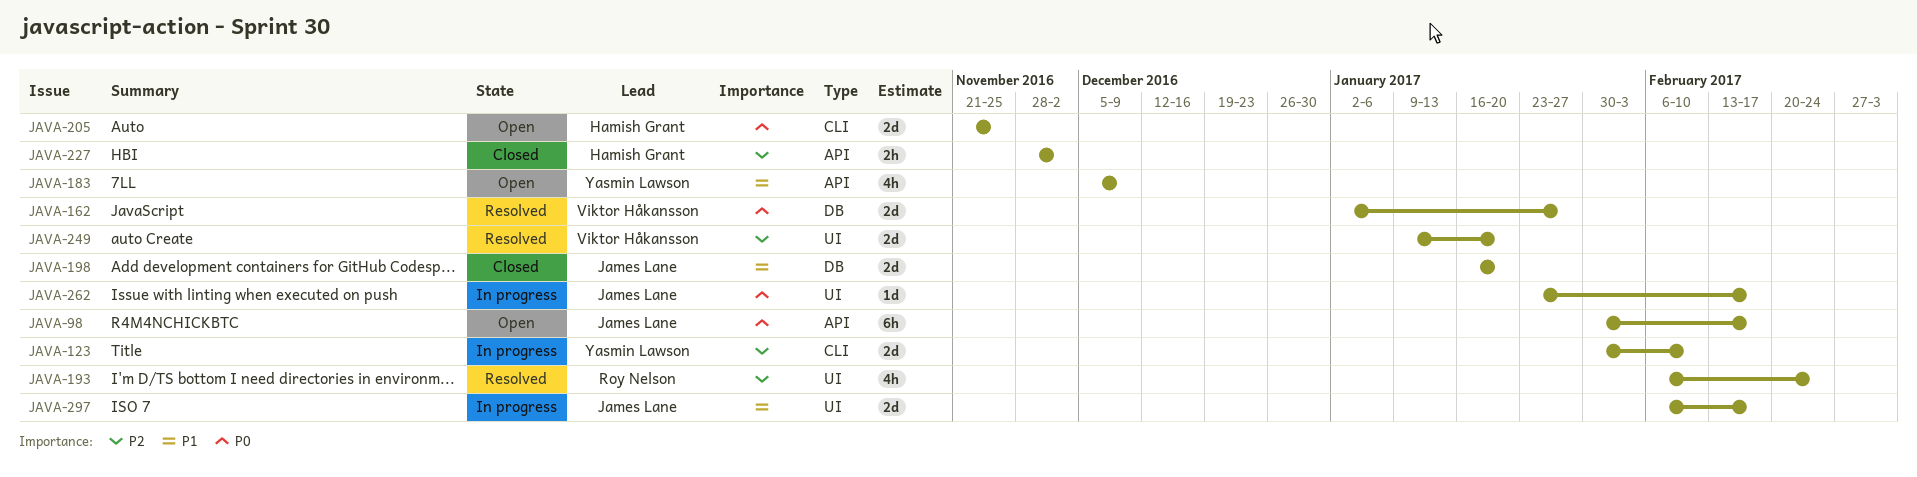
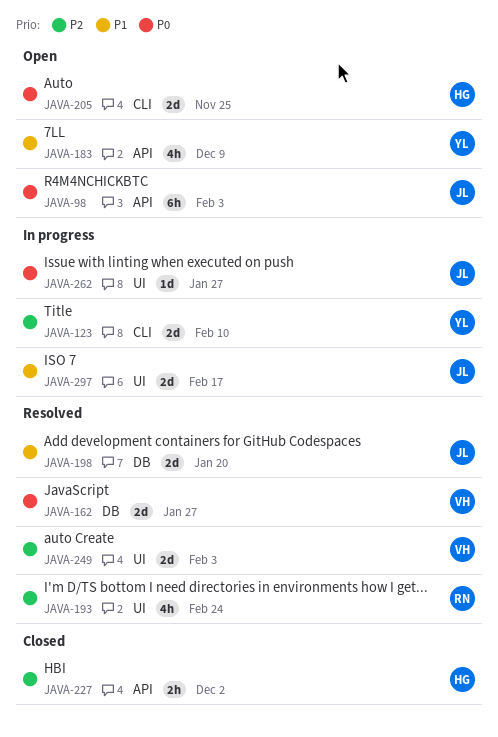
JAVA-98, due: Feb 17 -> Feb 3
JAVA-198, status: Closed -> Resolved
JAVA-249, due: Jan 20 -> Feb 3
JAVA-262, due: Feb 17 -> Jan 27

